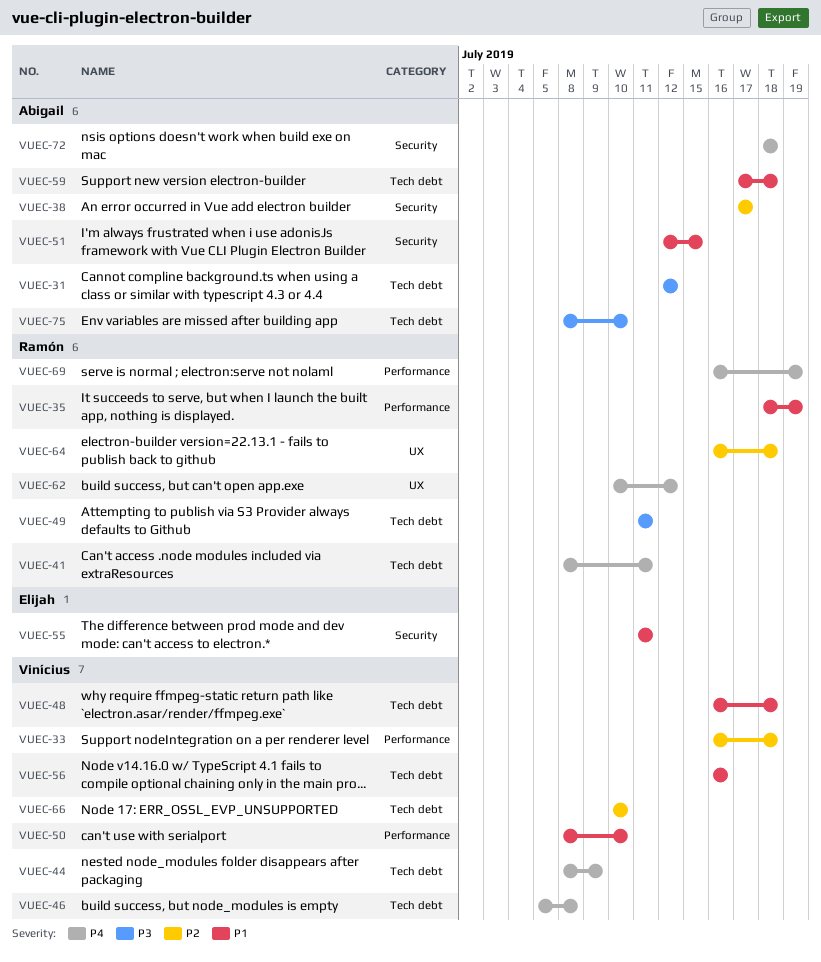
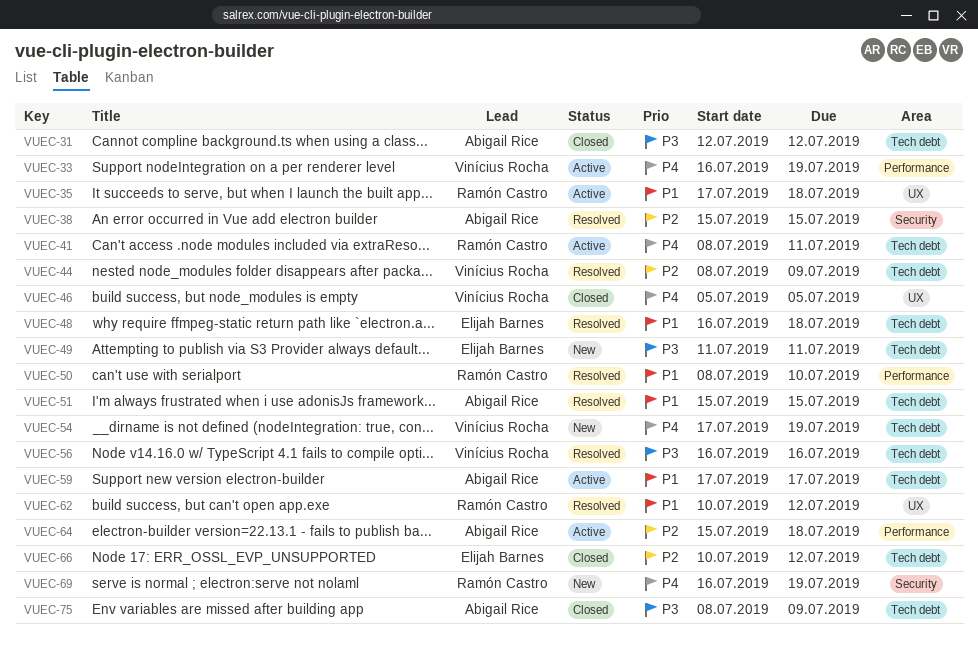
VUEC-33, priority: P2 -> P4
VUEC-33, due: Jul 18 -> Jul 19
VUEC-35, label: Performance -> UX
VUEC-35, start: Jul 18 -> Jul 17
VUEC-35, due: Jul 19 -> Jul 18
VUEC-38, start: Jul 17 -> Jul 15
VUEC-38, due: Jul 17 -> Jul 15
VUEC-44, priority: P4 -> P2
VUEC-46, label: Tech debt -> UX
VUEC-46, due: Jul 8 -> Jul 5
VUEC-48, owner: Vinícius Rocha -> Elijah Barnes
VUEC-49, owner: Ramón Castro -> Elijah Barnes
VUEC-50, owner: Vinícius Rocha -> Ramón Castro
VUEC-51, label: Security -> Tech debt
VUEC-51, start: Jul 12 -> Jul 15
VUEC-54: none -> present
VUEC-55: present -> none
VUEC-56, priority: P1 -> P3
VUEC-59, due: Jul 18 -> Jul 17
VUEC-62, priority: P4 -> P1
VUEC-64, owner: Ramón Castro -> Abigail Rice
VUEC-64, label: UX -> Performance
VUEC-64, start: Jul 16 -> Jul 15
VUEC-66, owner: Vinícius Rocha -> Elijah Barnes
VUEC-66, due: Jul 10 -> Jul 12
VUEC-69, label: Performance -> Security
VUEC-72: present -> none
VUEC-75, due: Jul 10 -> Jul 9

